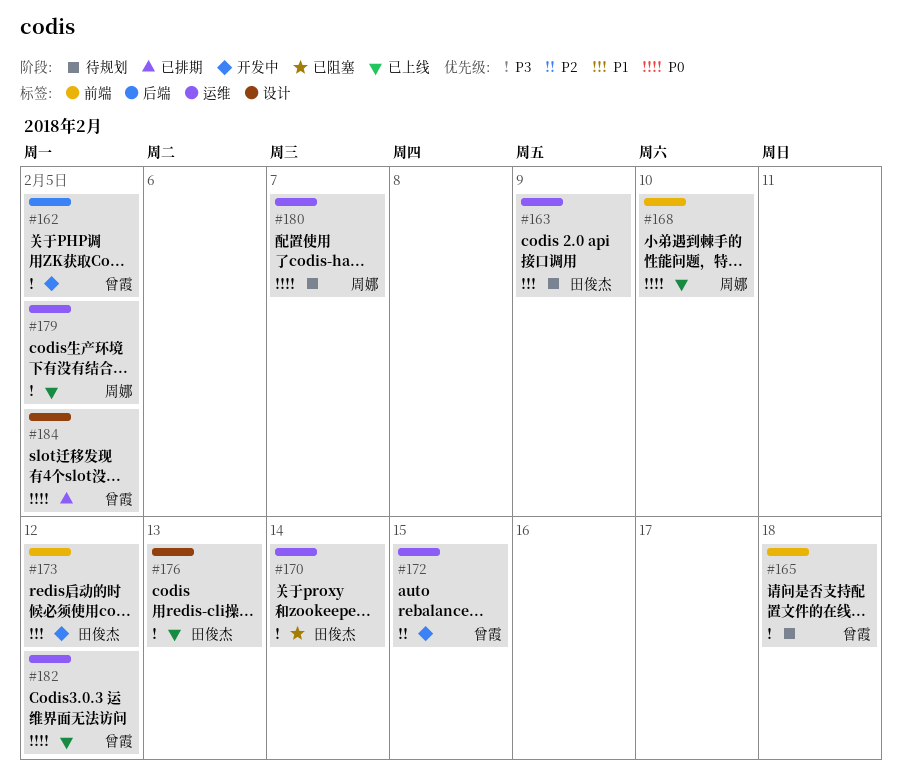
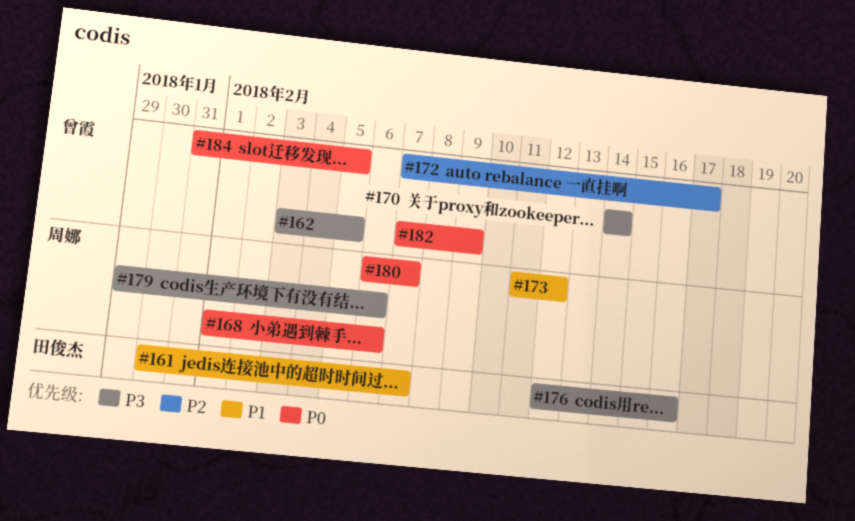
#161: none -> present
#163: present -> none
#165: present -> none
#168, due: Feb 10 -> Feb 6
#170, owner: 田俊杰 -> 曾霞
#172, due: Feb 15 -> Feb 17
#173, owner: 田俊杰 -> 周娜
#176, due: Feb 13 -> Feb 16
#179, due: Feb 5 -> Feb 6
#182, due: Feb 12 -> Feb 9

